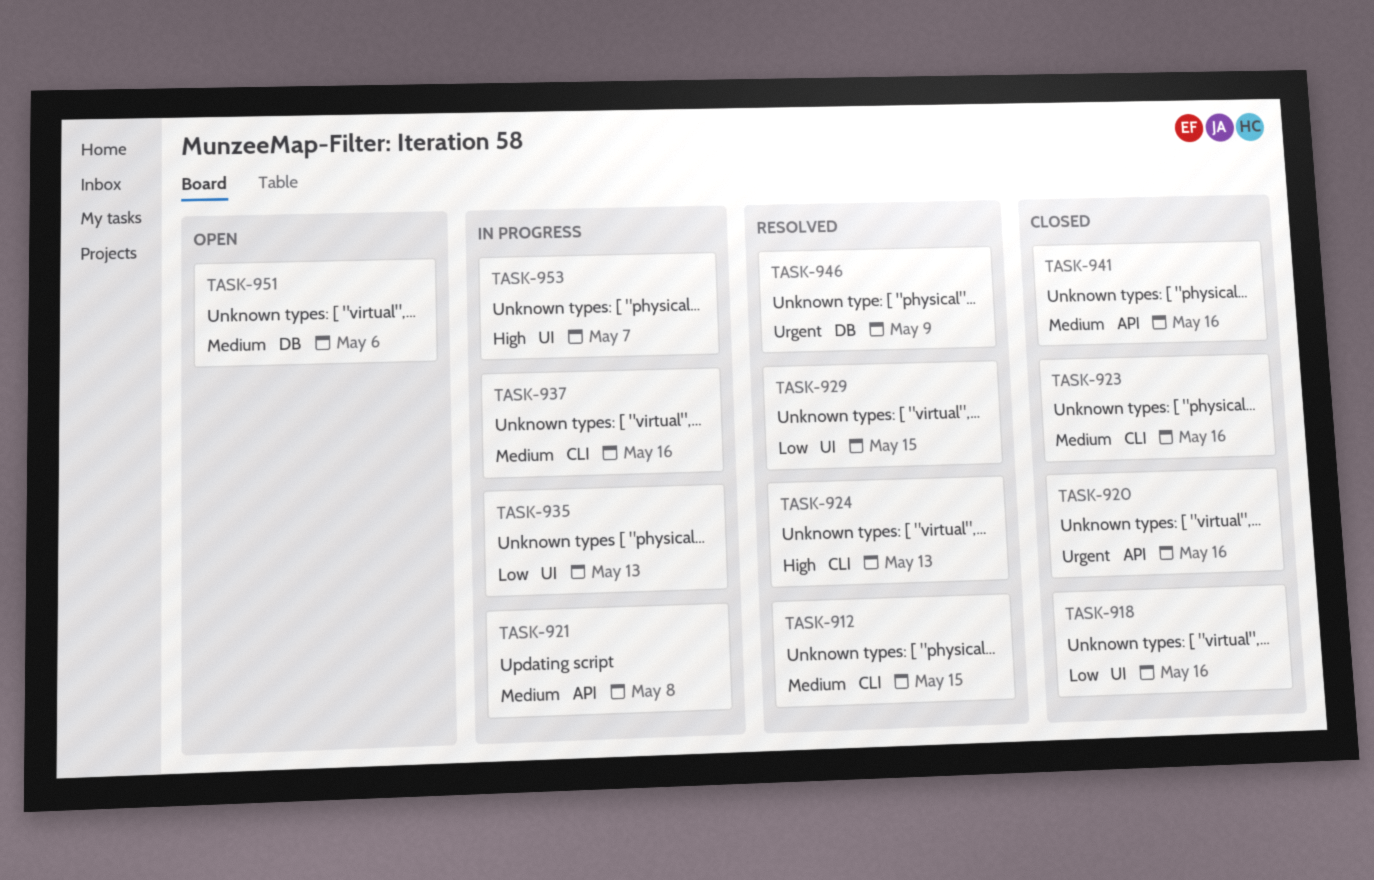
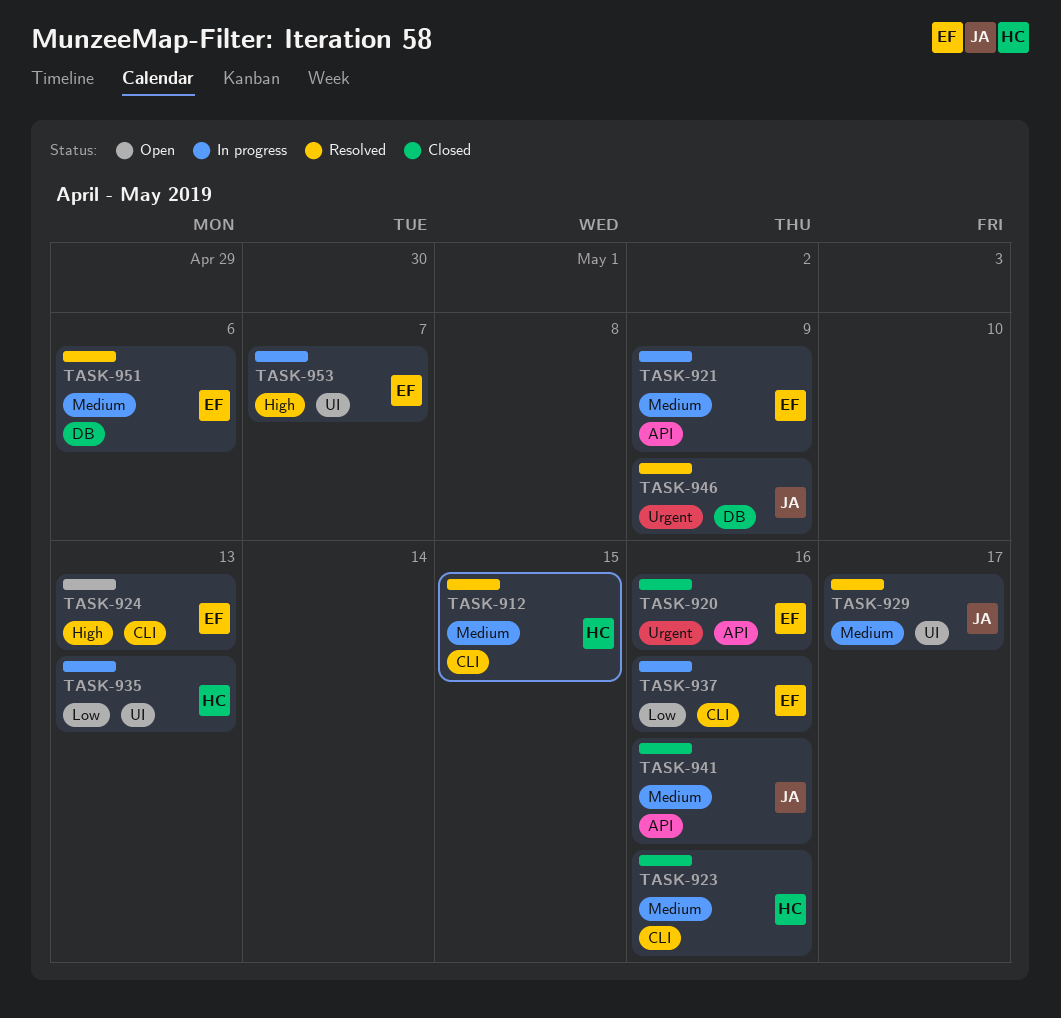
TASK-918: present -> none
TASK-921, due: May 8 -> May 9
TASK-924, status: Resolved -> Open
TASK-929, priority: Low -> Medium
TASK-929, due: May 15 -> May 17
TASK-937, priority: Medium -> Low
TASK-951, status: Open -> Resolved

